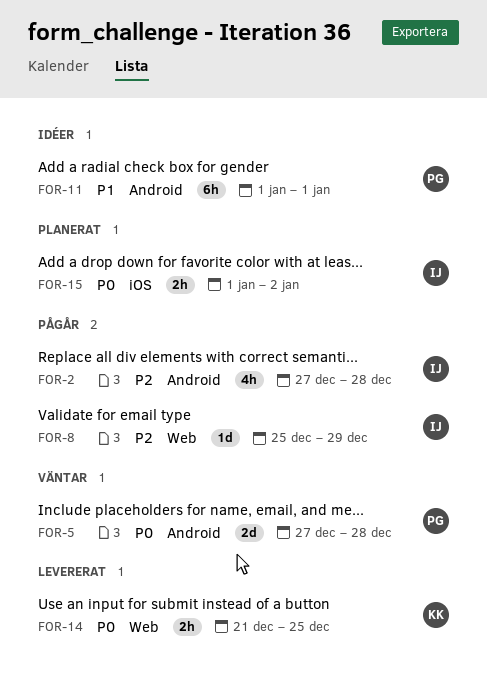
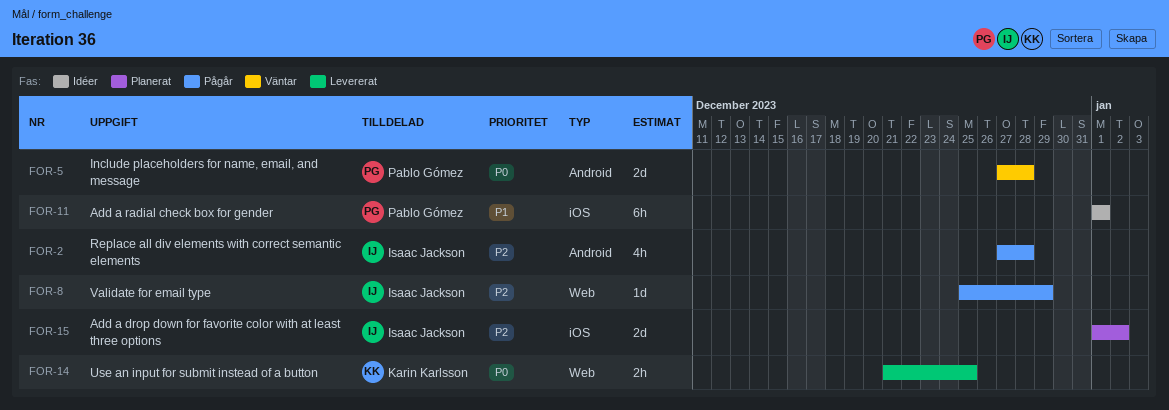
FOR-11, label: Android -> iOS
FOR-15, priority: P0 -> P2
FOR-15, estimate: 2h -> 2d

